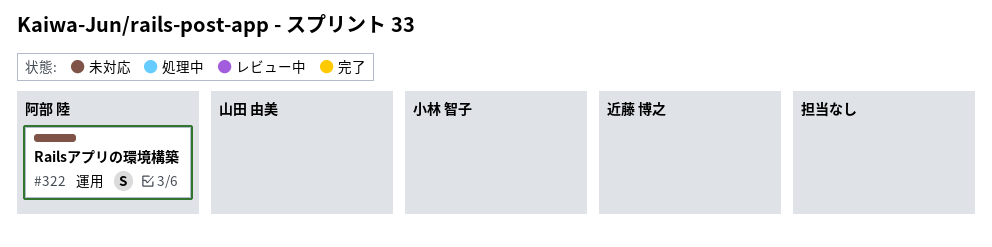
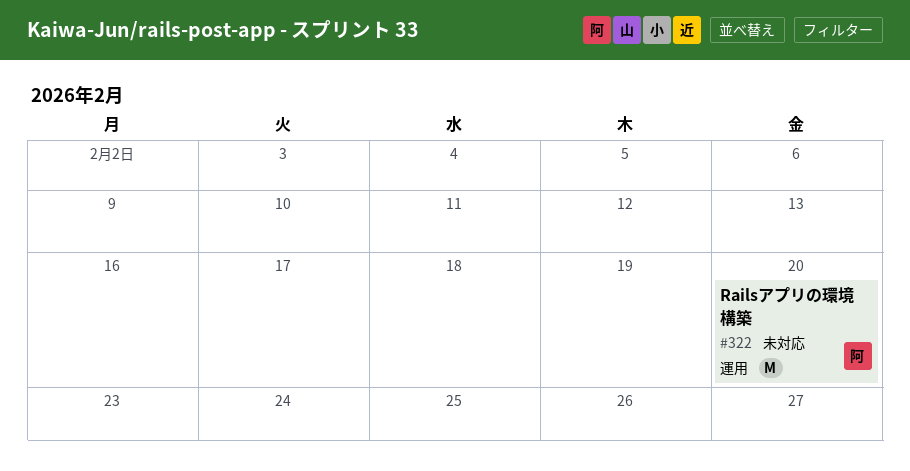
#322, estimate: S -> M

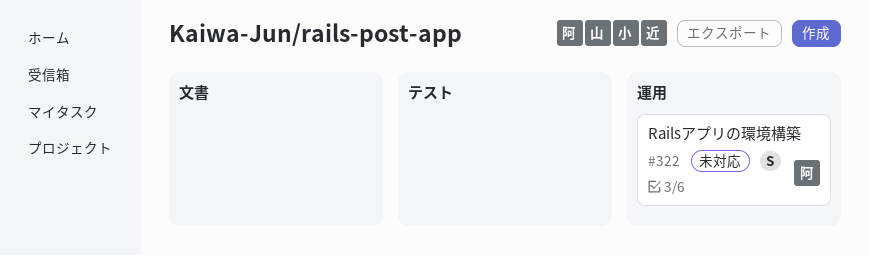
#322, estimate: M -> S

